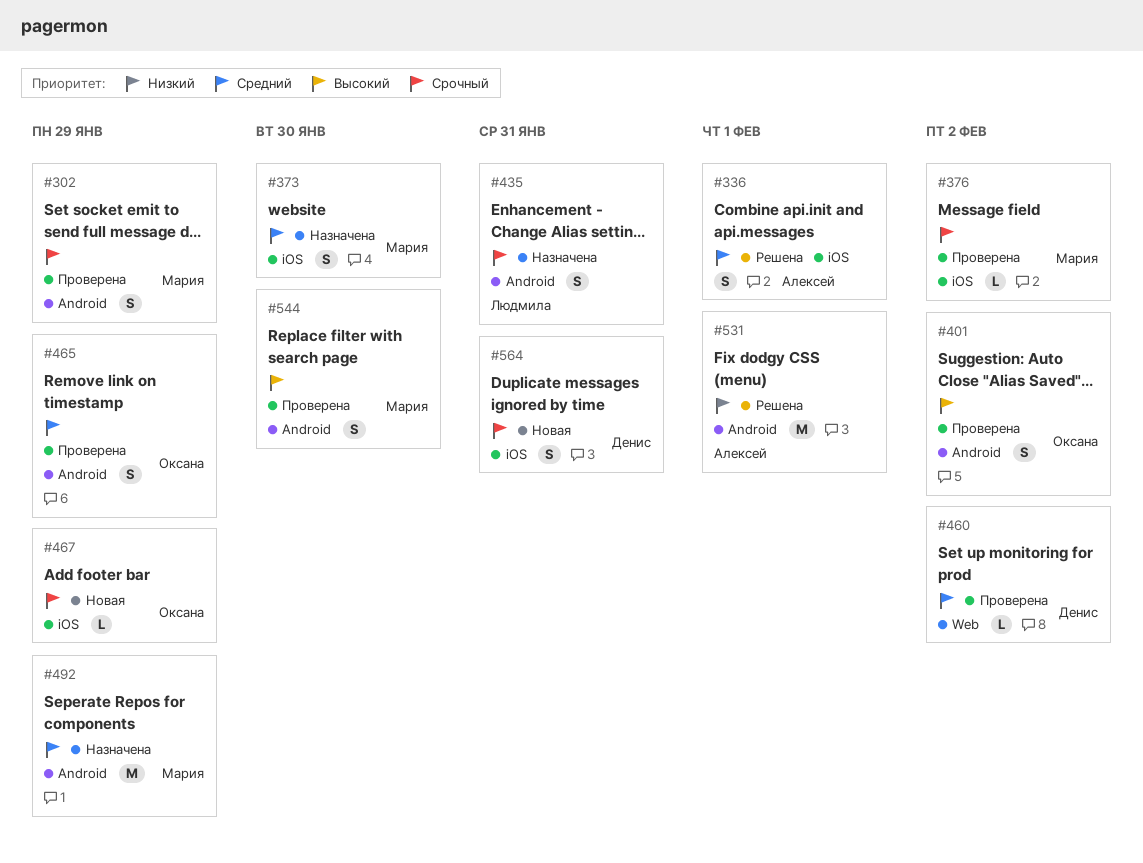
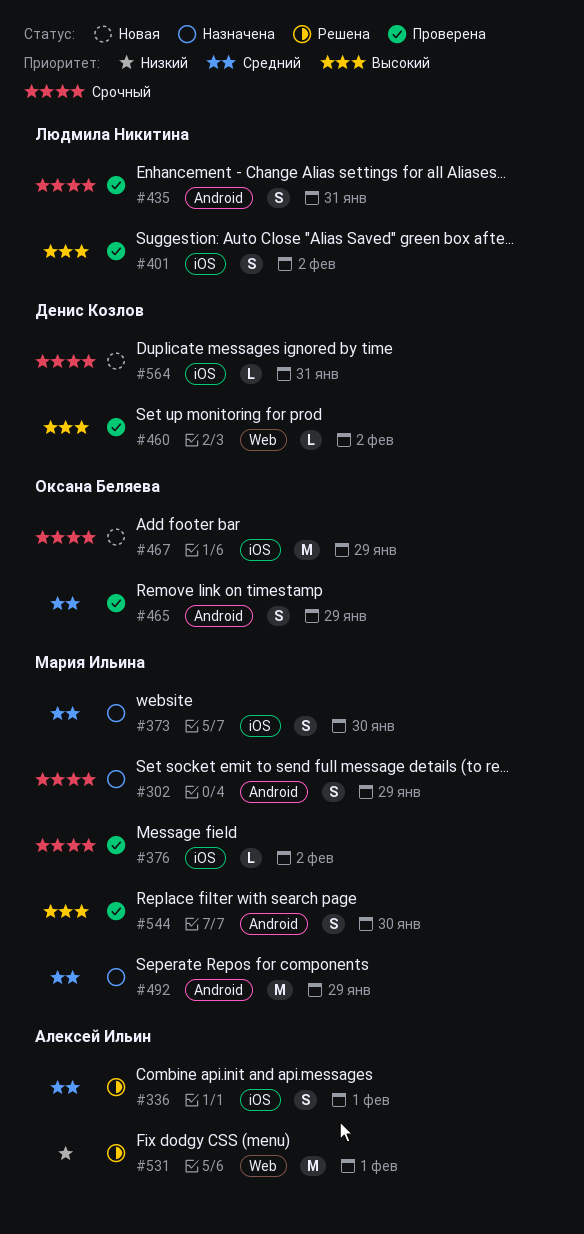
#302, status: Проверена -> Назначена
#401, owner: Оксана Беляева -> Людмила Никитина
#401, label: Android -> iOS
#435, status: Назначена -> Проверена
#460, priority: Средний -> Высокий
#467, estimate: L -> M
#531, label: Android -> Web
#564, estimate: S -> L

